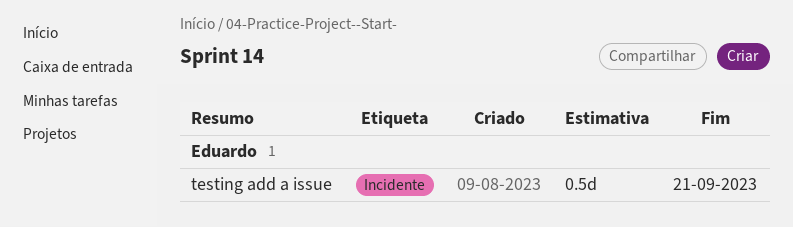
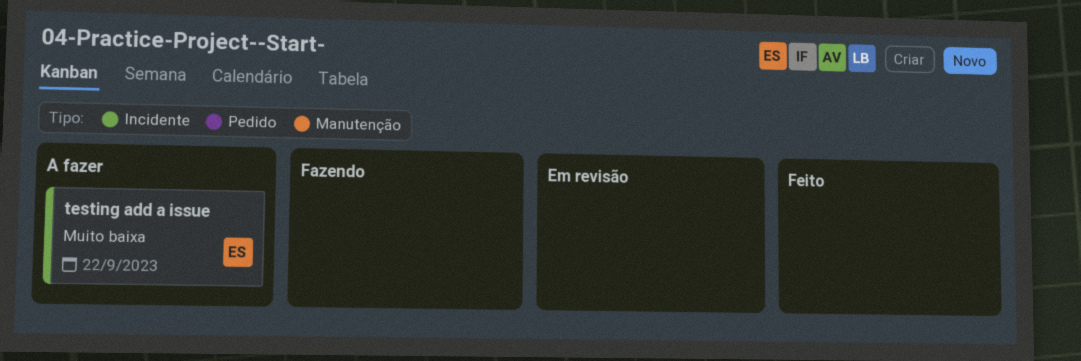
testing add a issue, due: Sep 21 -> Sep 22

